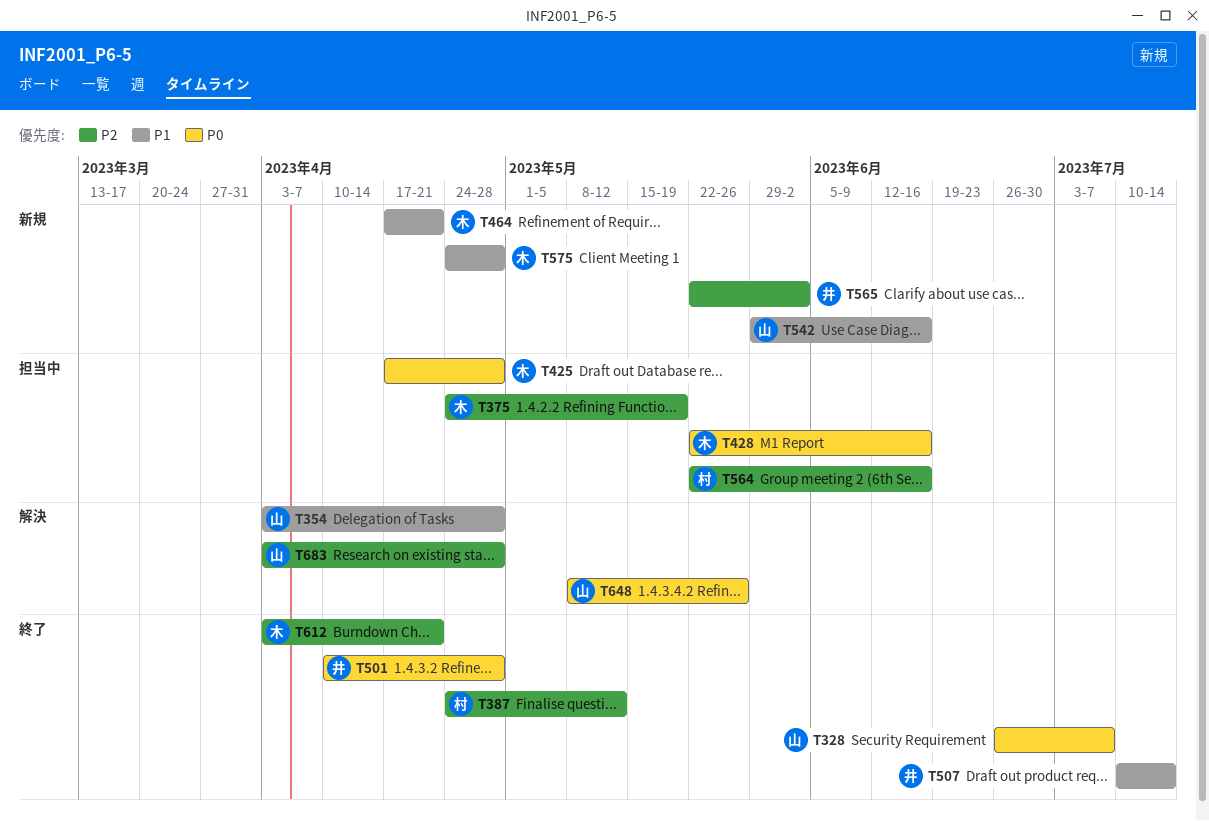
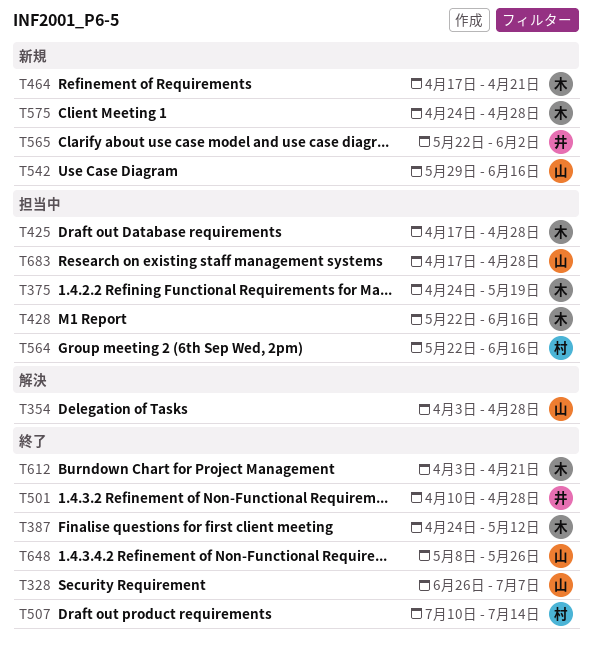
T387, owner: 村 -> 木
T507, owner: 井 -> 村
T648, status: 解決 -> 終了
T683, status: 解決 -> 担当中
T683, start: Apr 3 -> Apr 17

